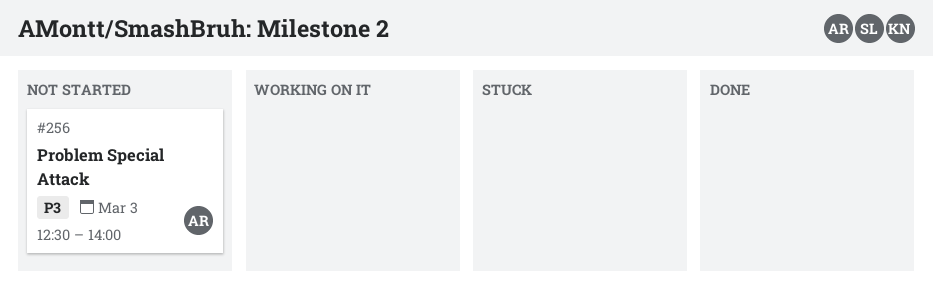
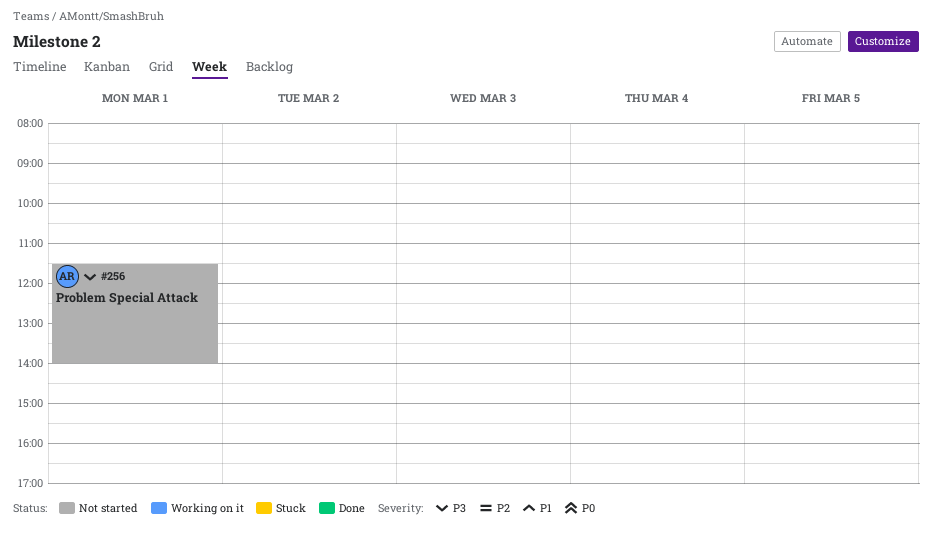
#256, day: Mar 3 -> Mar 1
#256, begins: 12:30 -> 11:30

